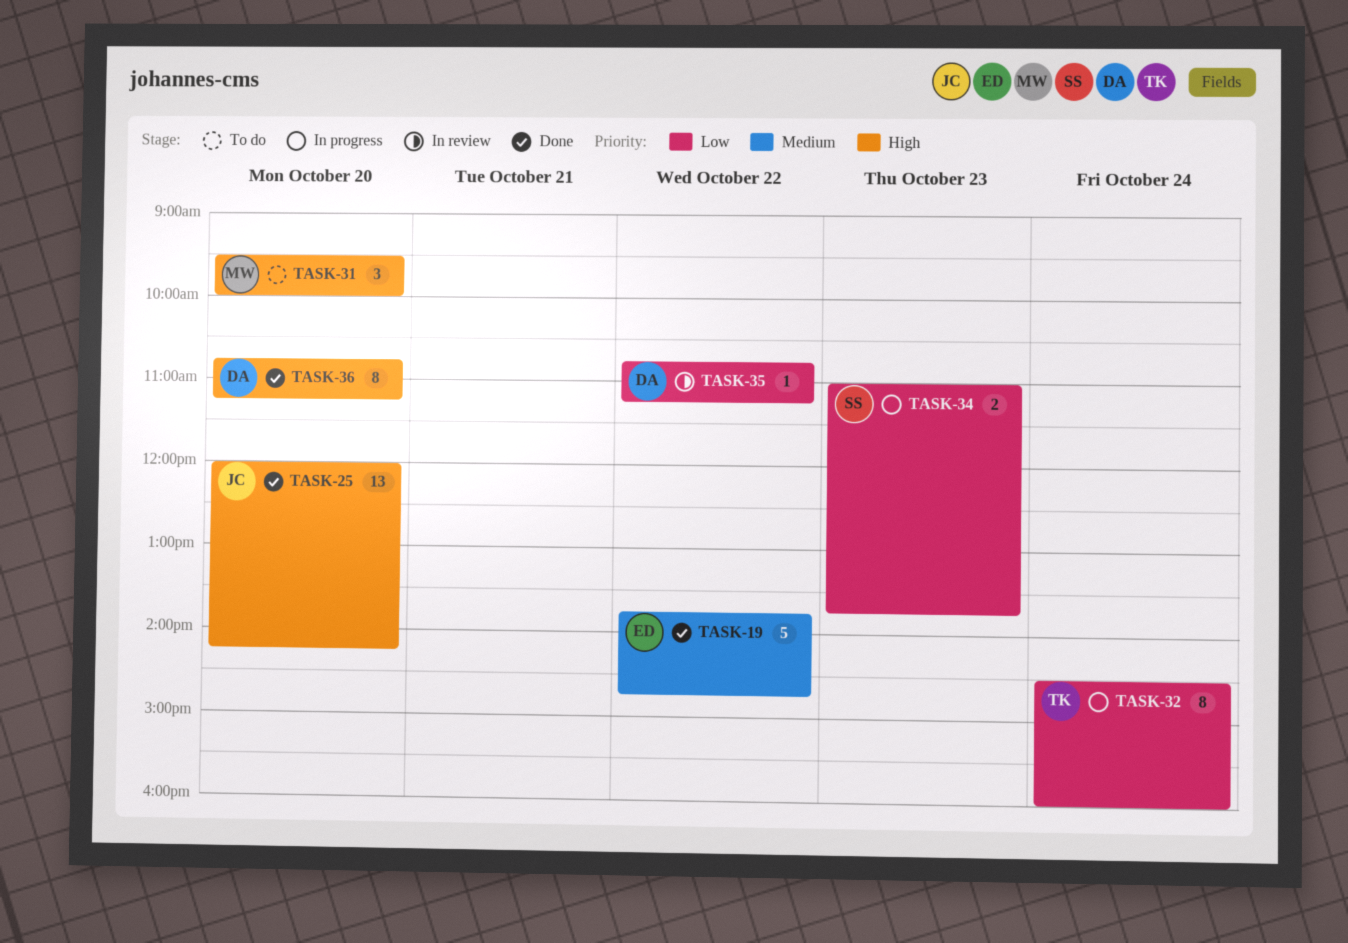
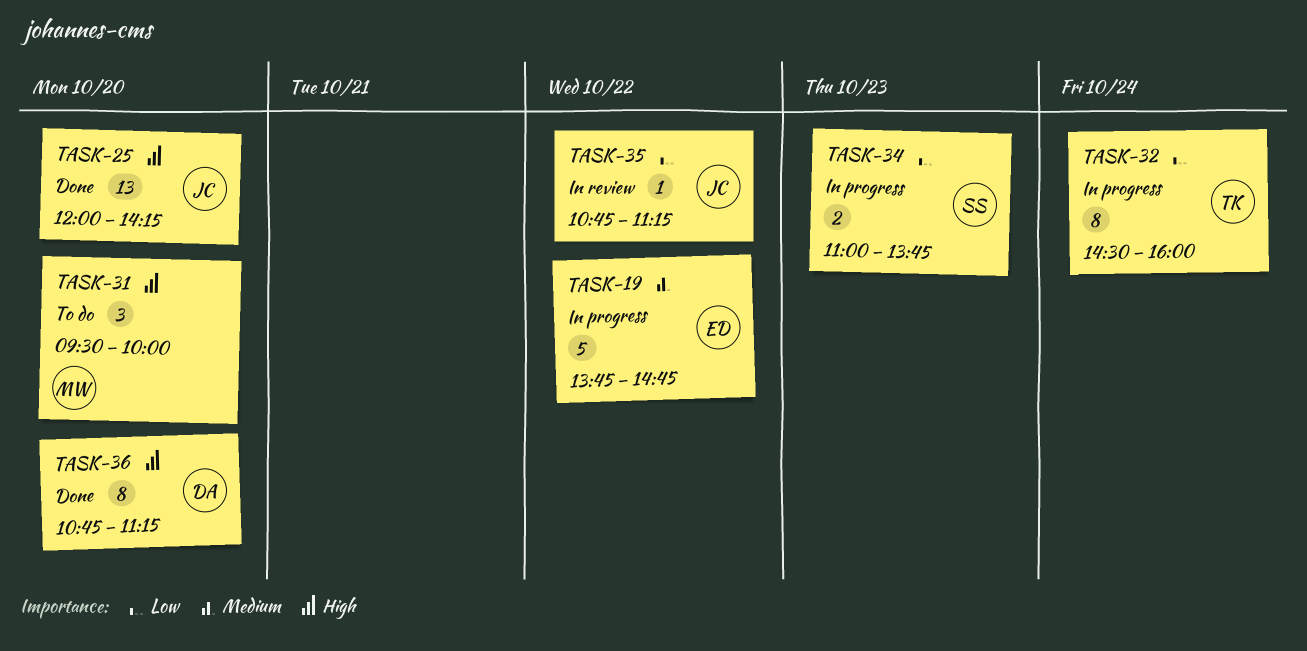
TASK-19, status: Done -> In progress
TASK-35, owner: DA -> JC

